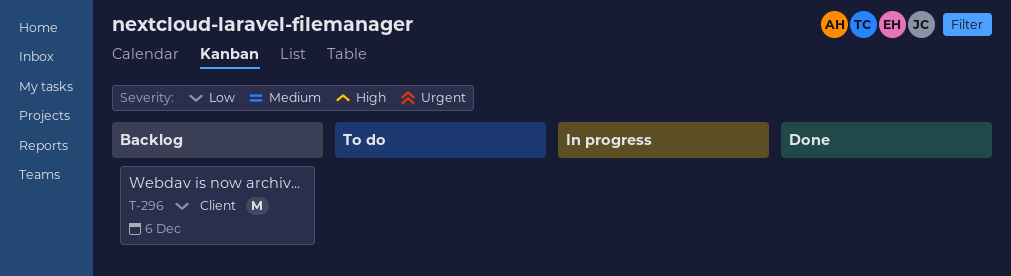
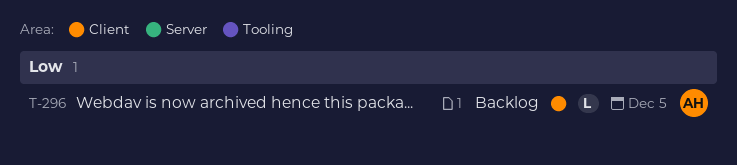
T-296, estimate: M -> L
T-296, due: Dec 6 -> Dec 5

